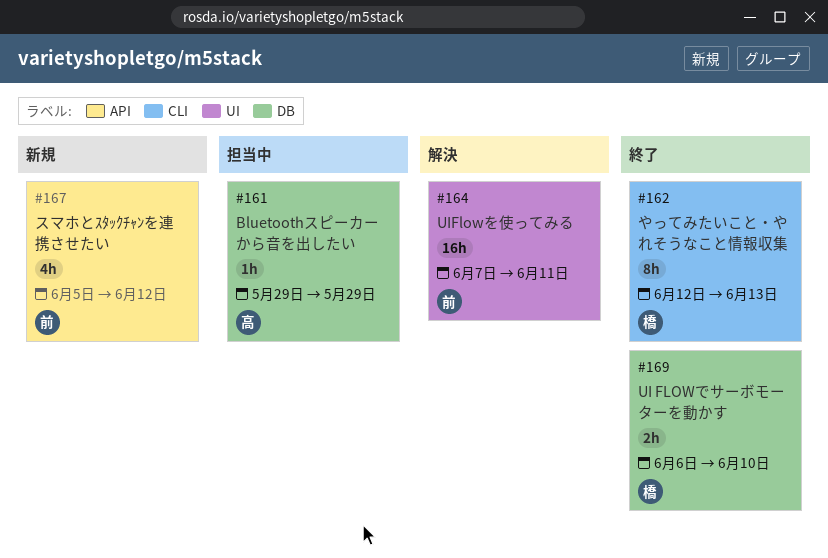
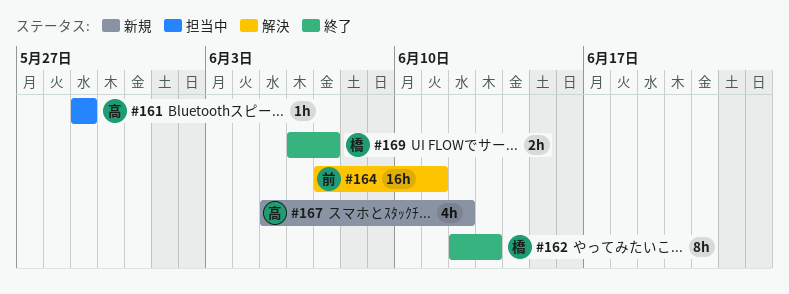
#167, owner: 前 -> 高
#169, due: Jun 10 -> Jun 7

